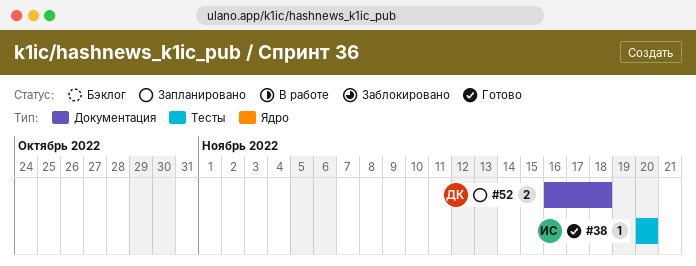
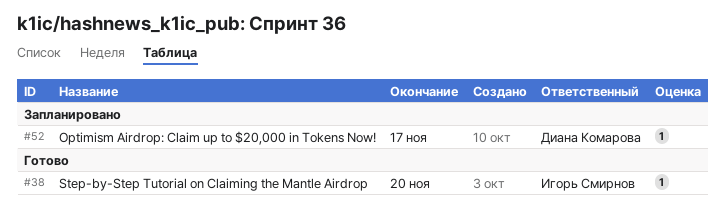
#52, estimate: 2 -> 1
#52, due: Nov 18 -> Nov 17

